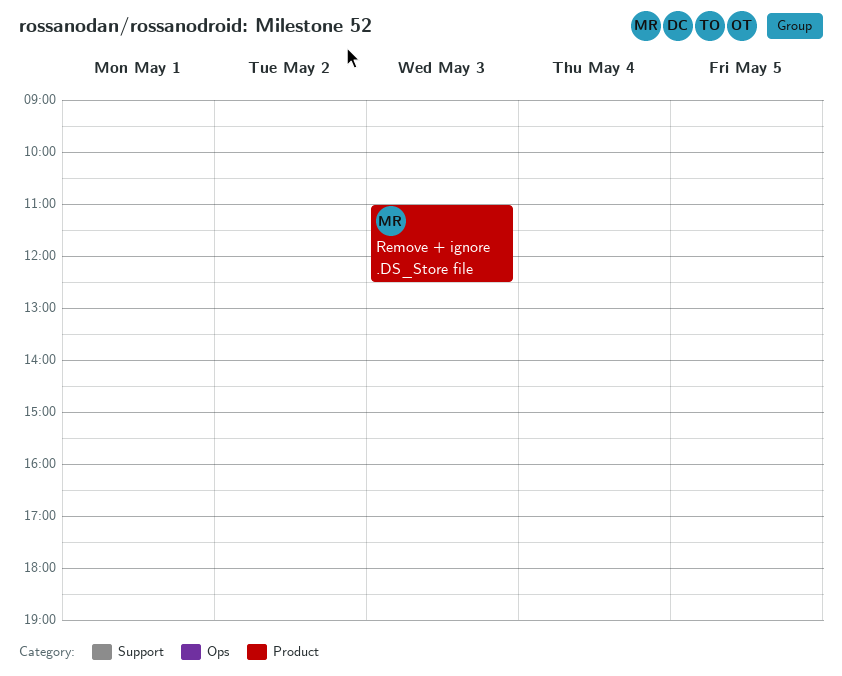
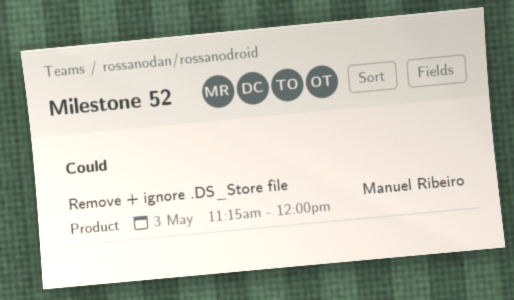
Remove + ignore .DS_Store file, begins: 11:00 -> 11:15
Remove + ignore .DS_Store file, ends: 12:30 -> 12:00

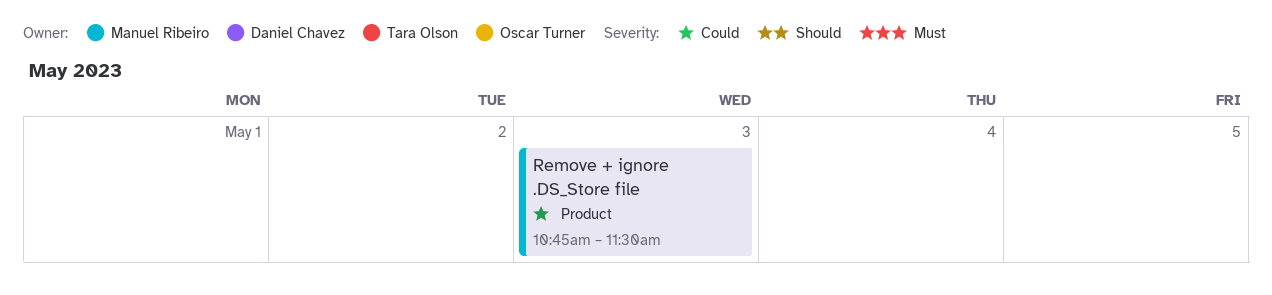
Remove + ignore .DS_Store file, begins: 11:15 -> 10:45
Remove + ignore .DS_Store file, ends: 12:00 -> 11:30

